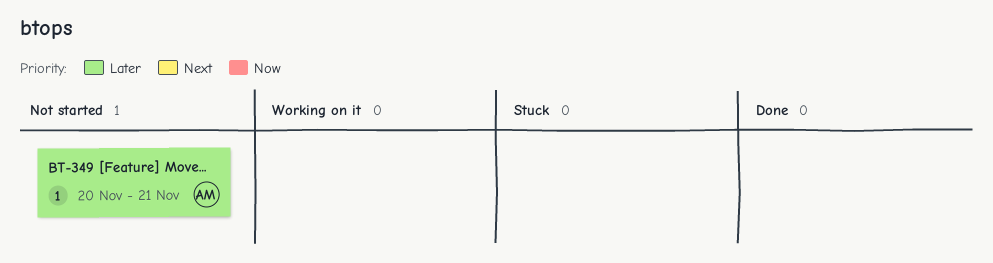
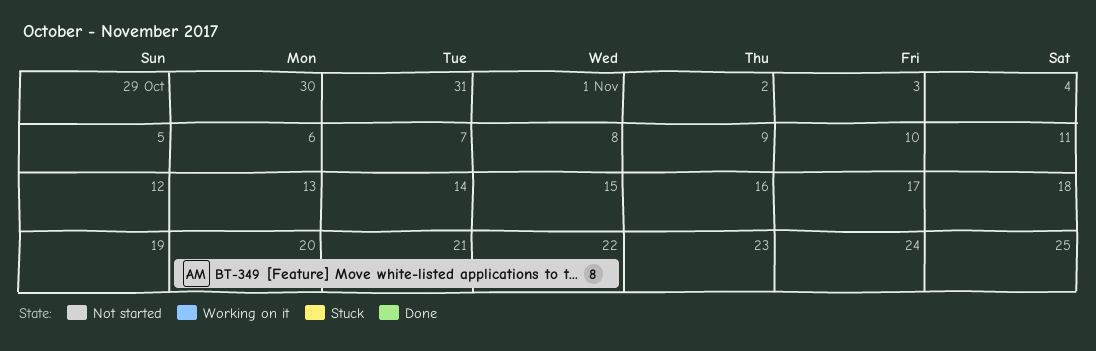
BT-349, estimate: 1 -> 8
BT-349, due: Nov 21 -> Nov 22

